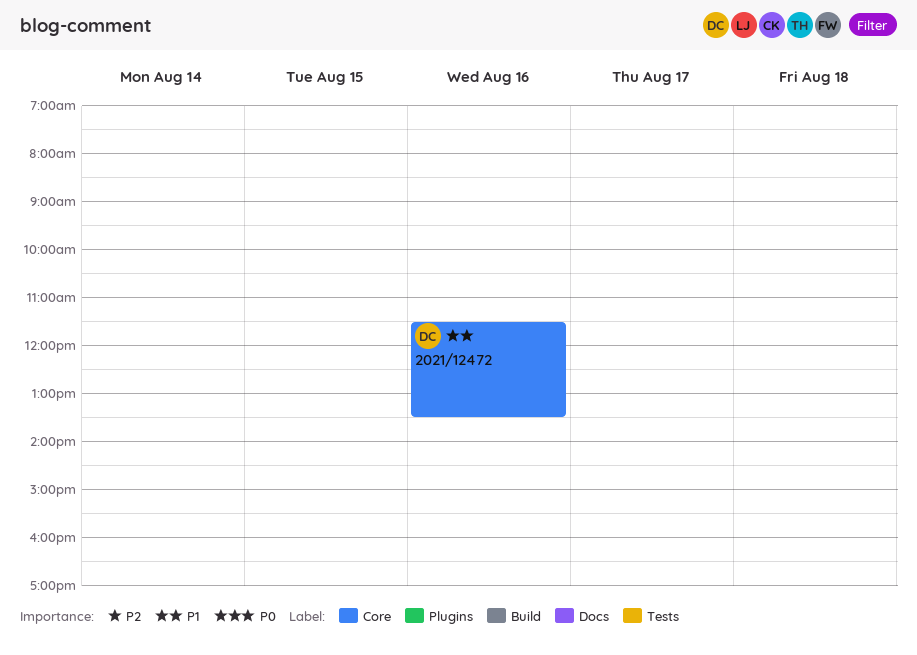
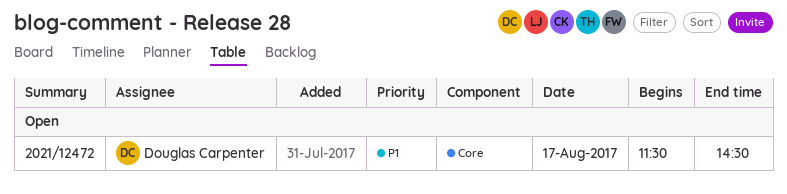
2021/12472, day: Aug 16 -> Aug 17
2021/12472, ends: 13:30 -> 14:30

